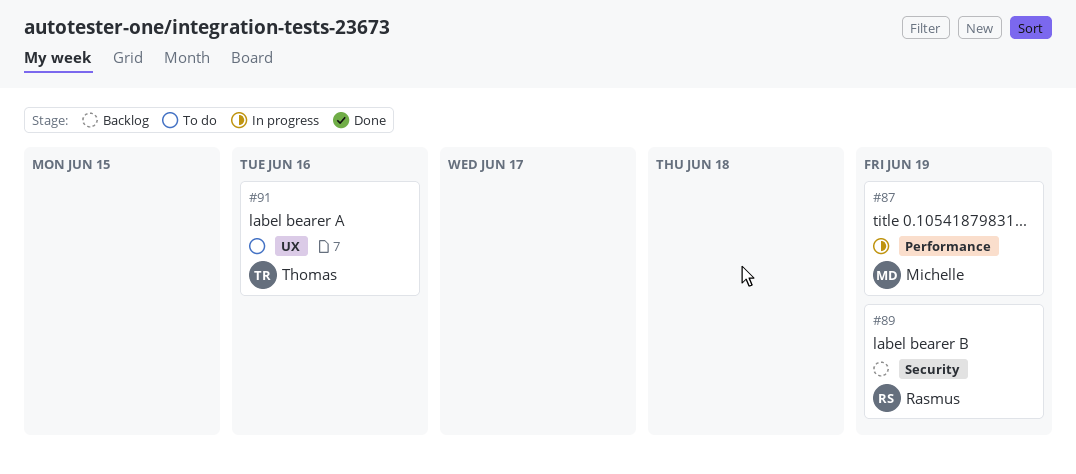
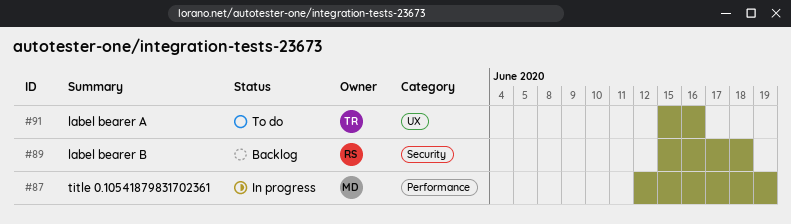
#89, due: Jun 19 -> Jun 18

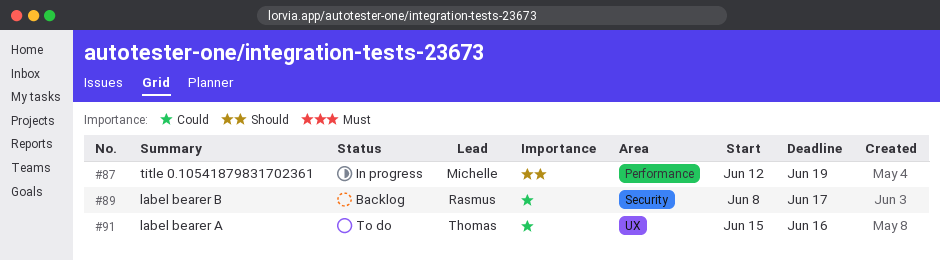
#89, start: Jun 15 -> Jun 8
#89, due: Jun 18 -> Jun 17

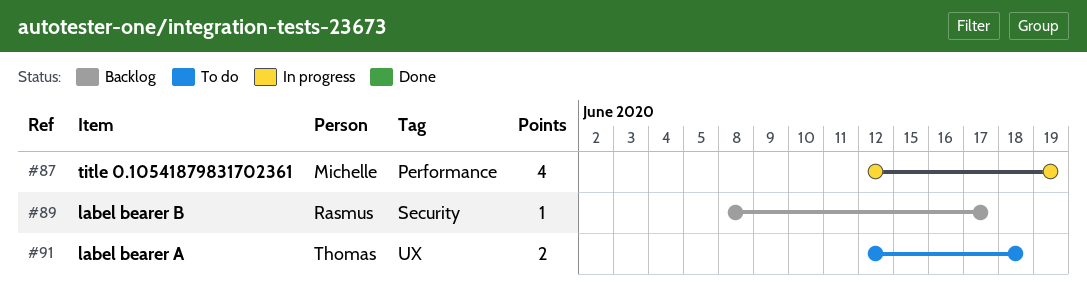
#91, start: Jun 15 -> Jun 12
#91, due: Jun 16 -> Jun 18

